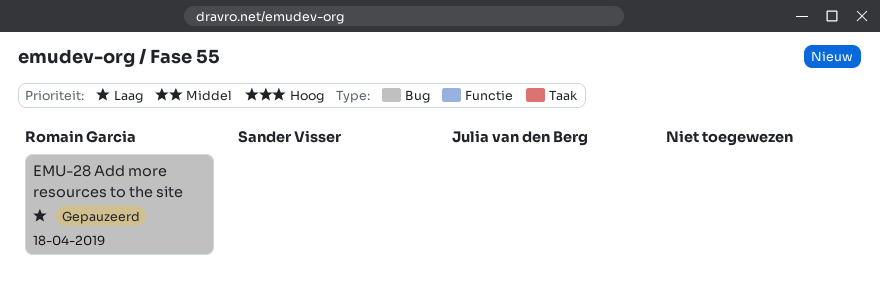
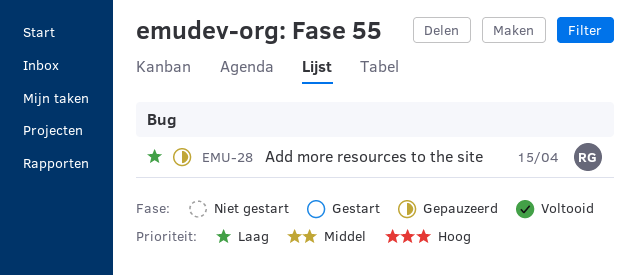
EMU-28, due: Apr 18 -> Apr 15

